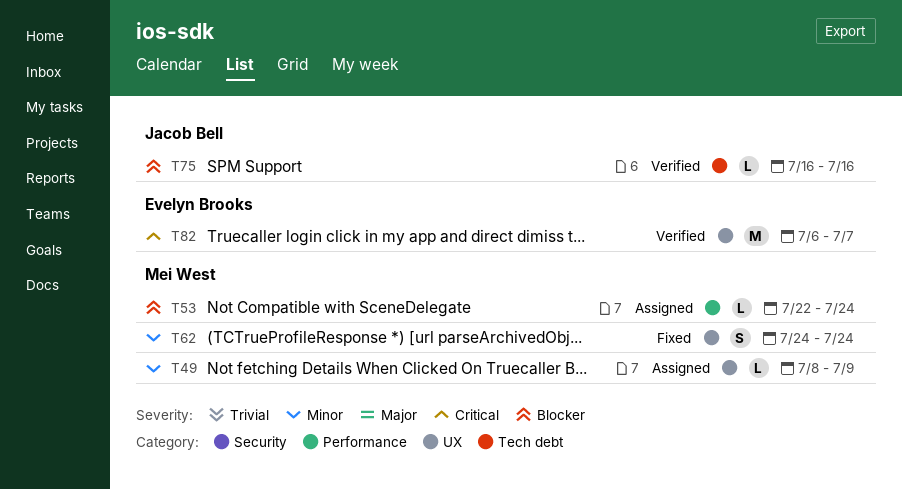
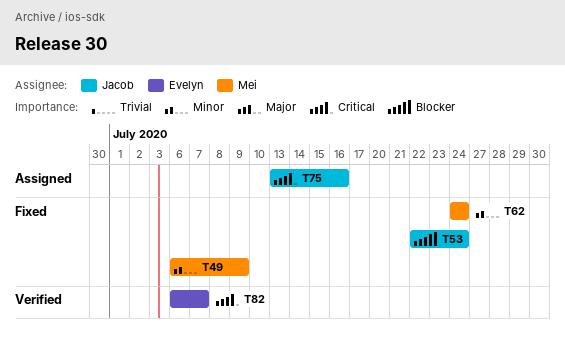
T49, status: Assigned -> Fixed
T49, start: Jul 8 -> Jul 6
T53, status: Assigned -> Fixed
T53, owner: Mei West -> Jacob Bell
T75, status: Verified -> Assigned
T75, priority: Blocker -> Critical
T75, start: Jul 16 -> Jul 13

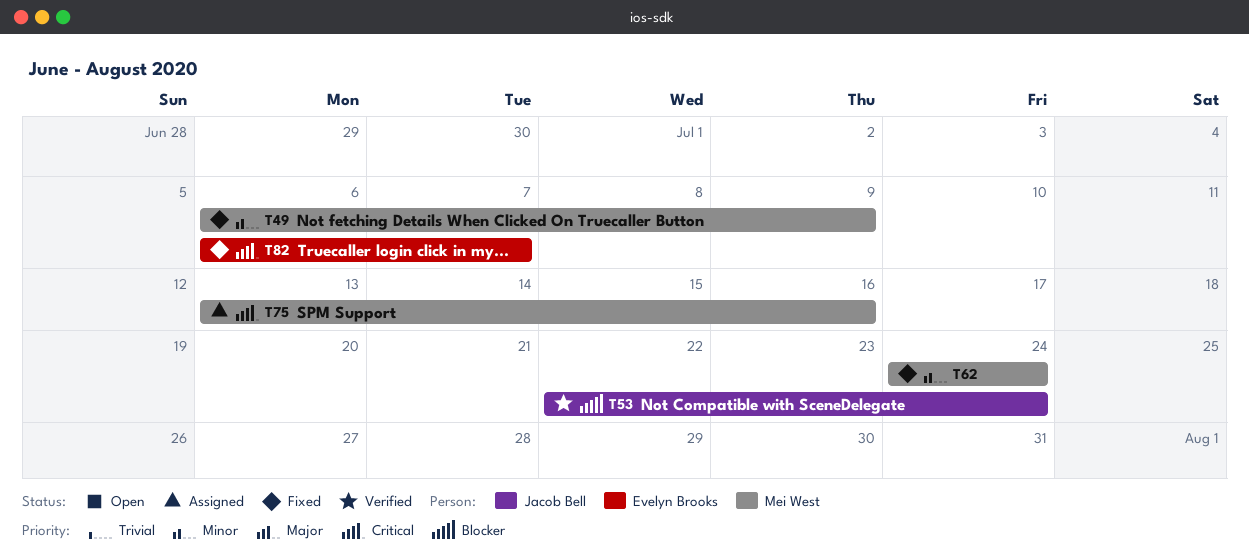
T53, status: Fixed -> Verified
T75, owner: Jacob Bell -> Mei West
T82, status: Verified -> Fixed

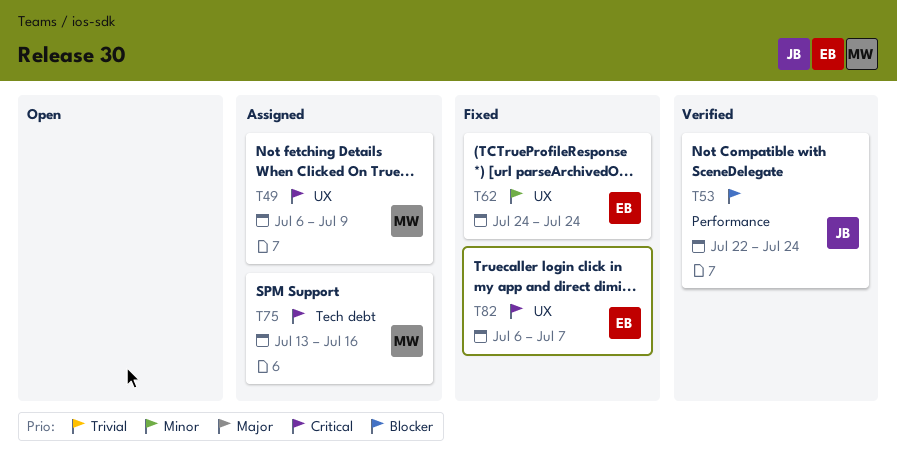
T49, status: Fixed -> Assigned
T49, priority: Minor -> Critical
T62, owner: Mei West -> Evelyn Brooks

